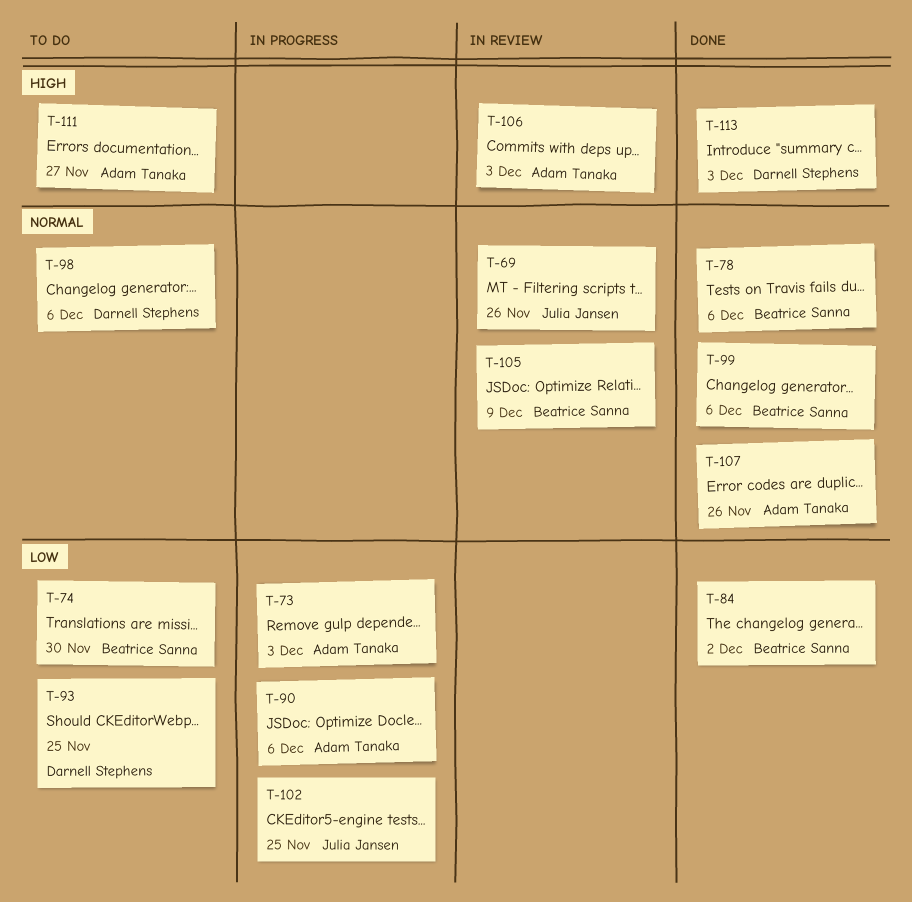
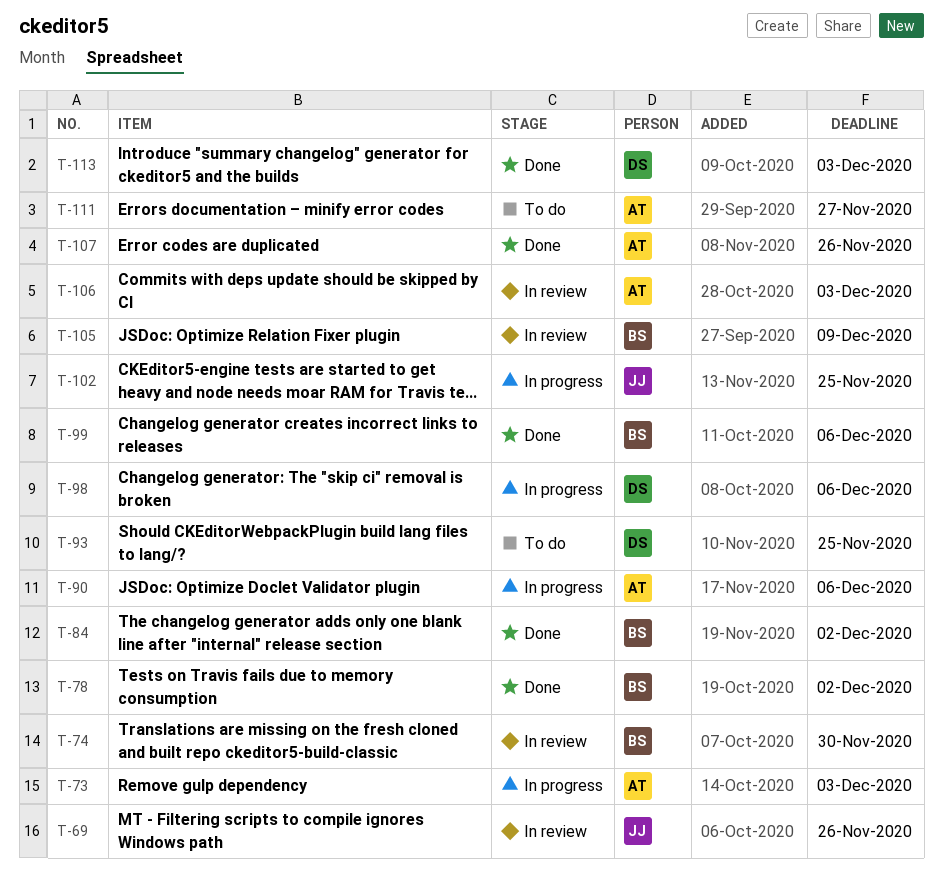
T-74, status: To do -> In review
T-78, due: Dec 6 -> Dec 2
T-98, status: To do -> In progress

